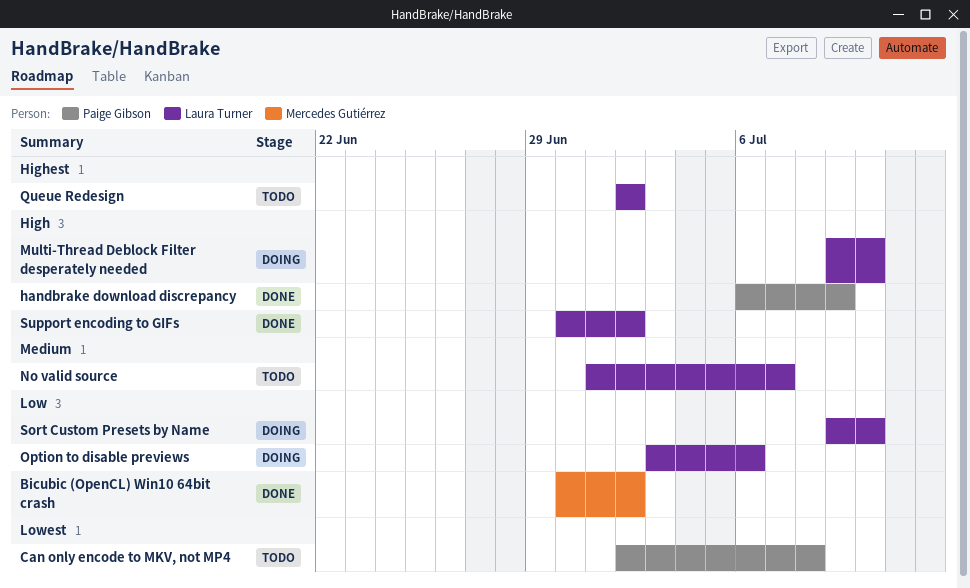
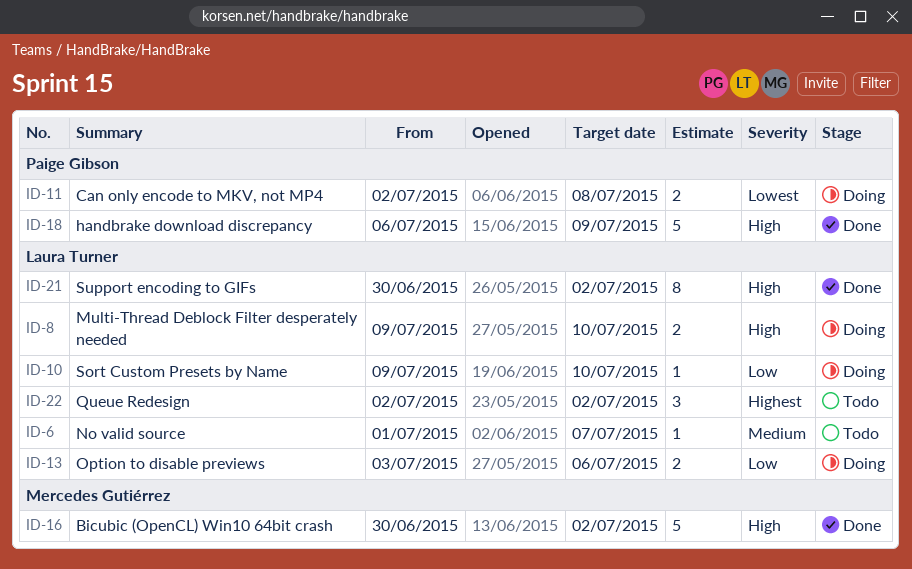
Bicubic (OpenCL) Win10 64bit crash, priority: Low -> High
Can only encode to MKV, not MP4, status: Todo -> Doing

